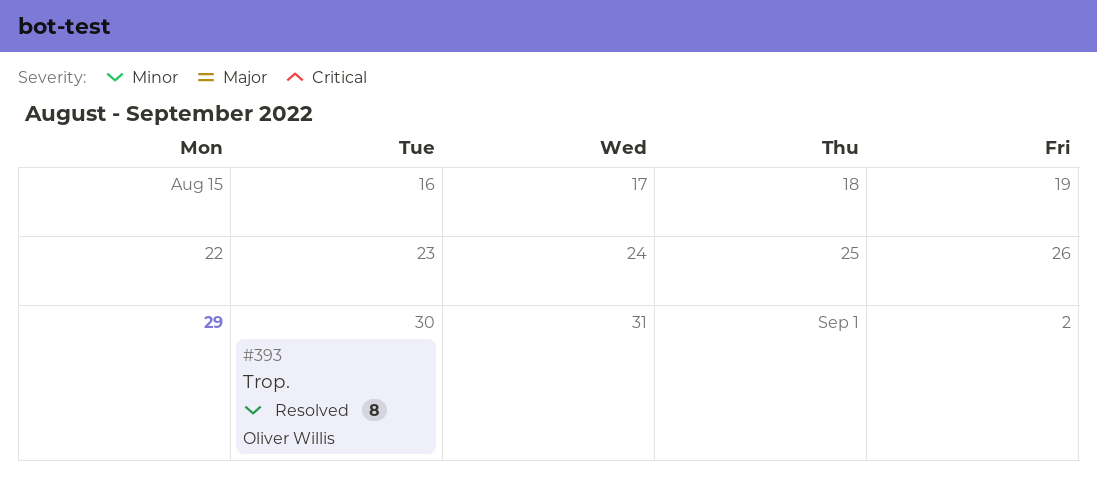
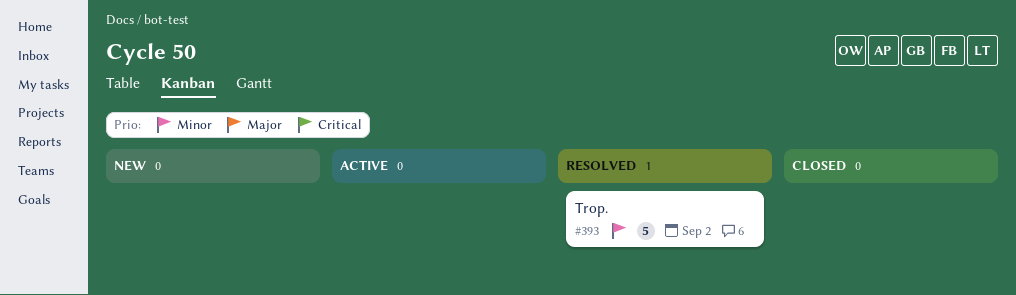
#393, estimate: 8 -> 5
#393, due: Aug 30 -> Sep 2

